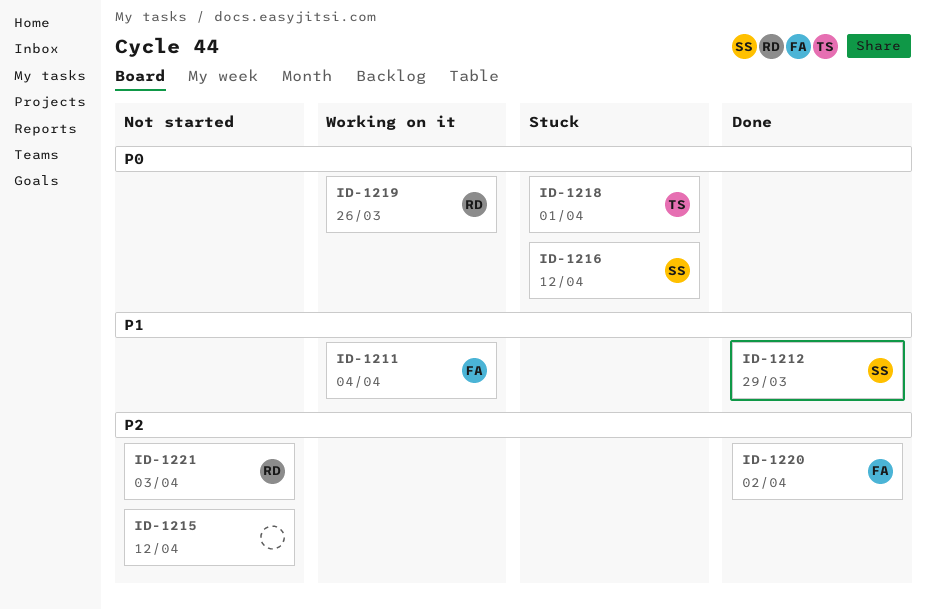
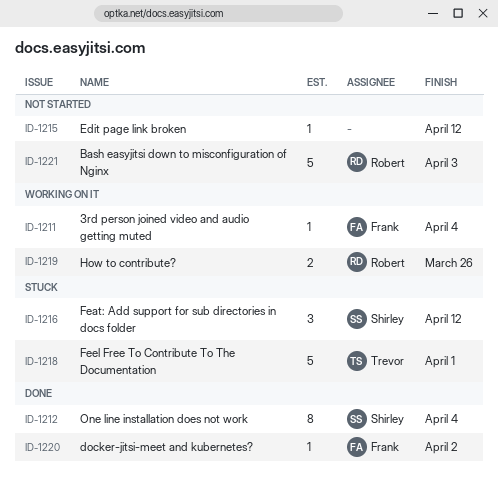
ID-1212, due: Mar 29 -> Apr 4

